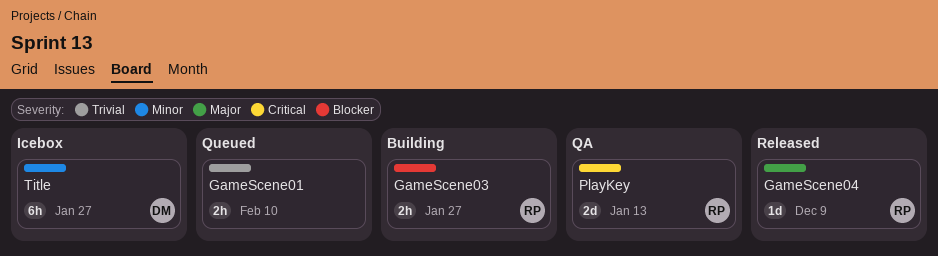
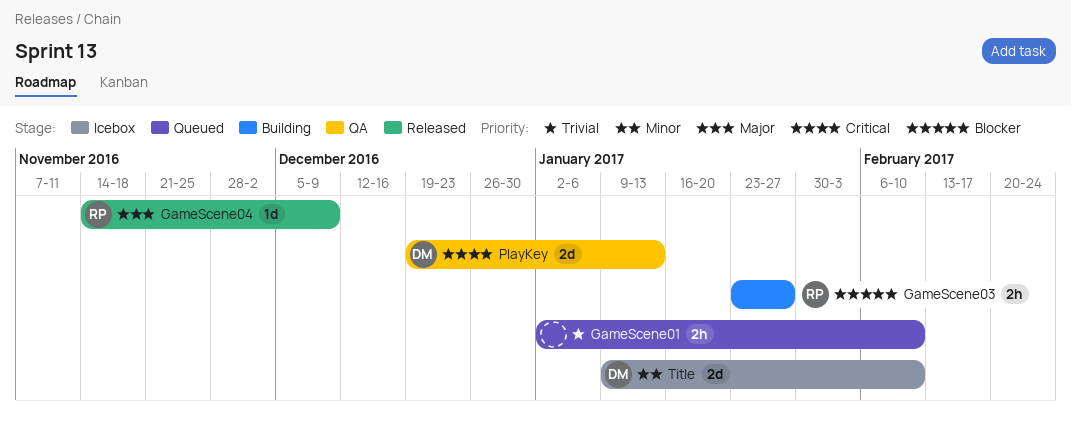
PlayKey, owner: RP -> DM
Title, estimate: 6h -> 2d
Title, due: Jan 27 -> Feb 10

